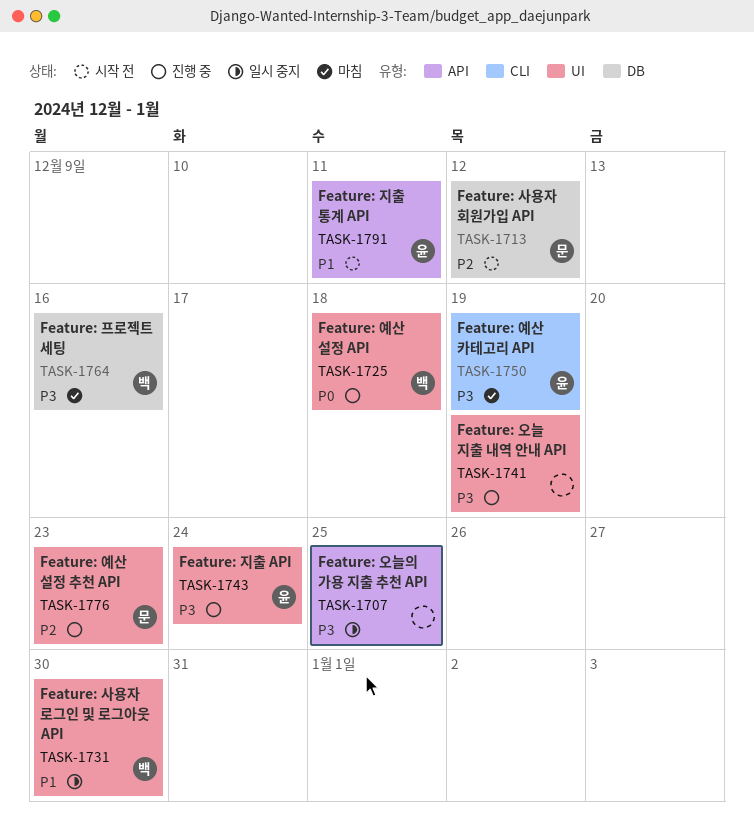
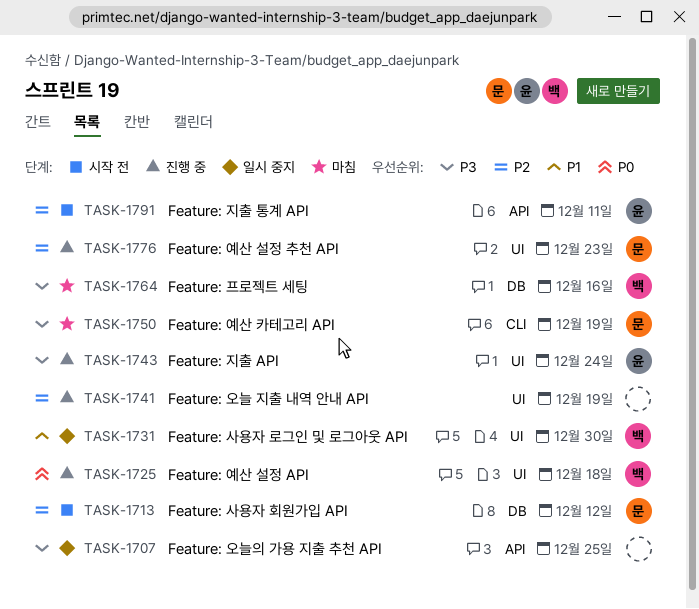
TASK-1741, priority: P3 -> P2
TASK-1750, owner: 윤 -> 문
TASK-1791, priority: P1 -> P2

